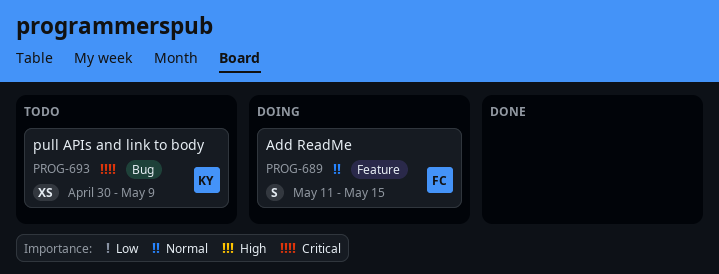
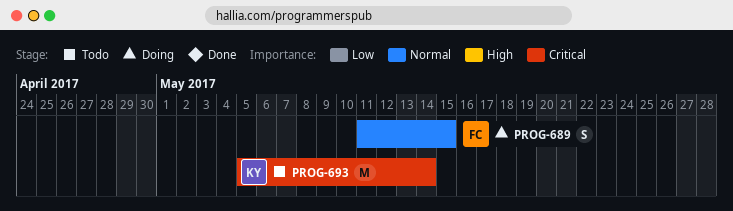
PROG-693, estimate: XS -> M
PROG-693, start: Apr 30 -> May 5
PROG-693, due: May 9 -> May 14

